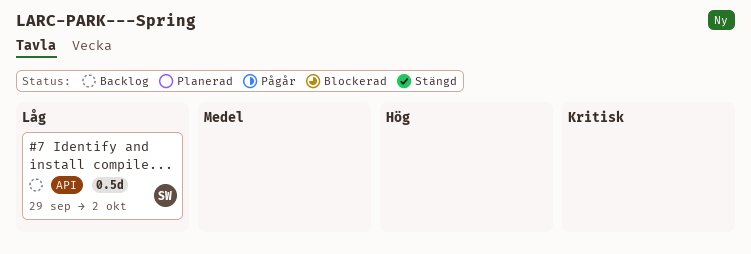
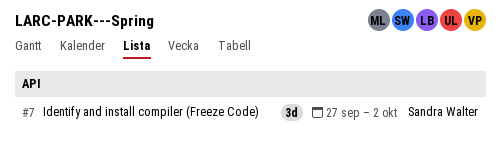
#7, estimate: 0.5d -> 3d
#7, start: Sep 29 -> Sep 27

